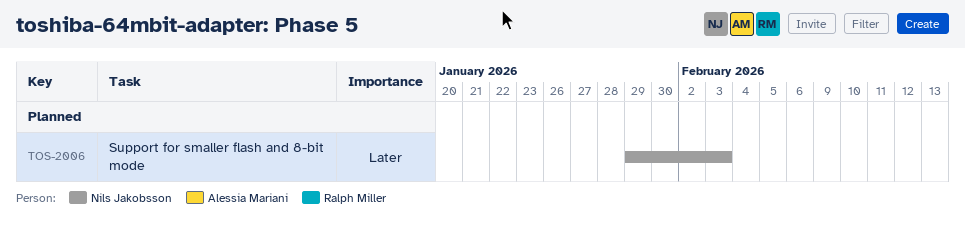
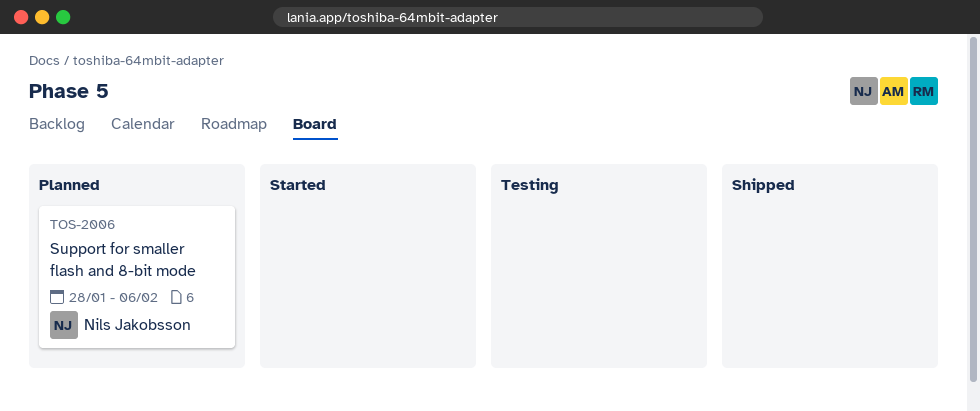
TOS-2006, start: Jan 29 -> Jan 28
TOS-2006, due: Feb 3 -> Feb 6

